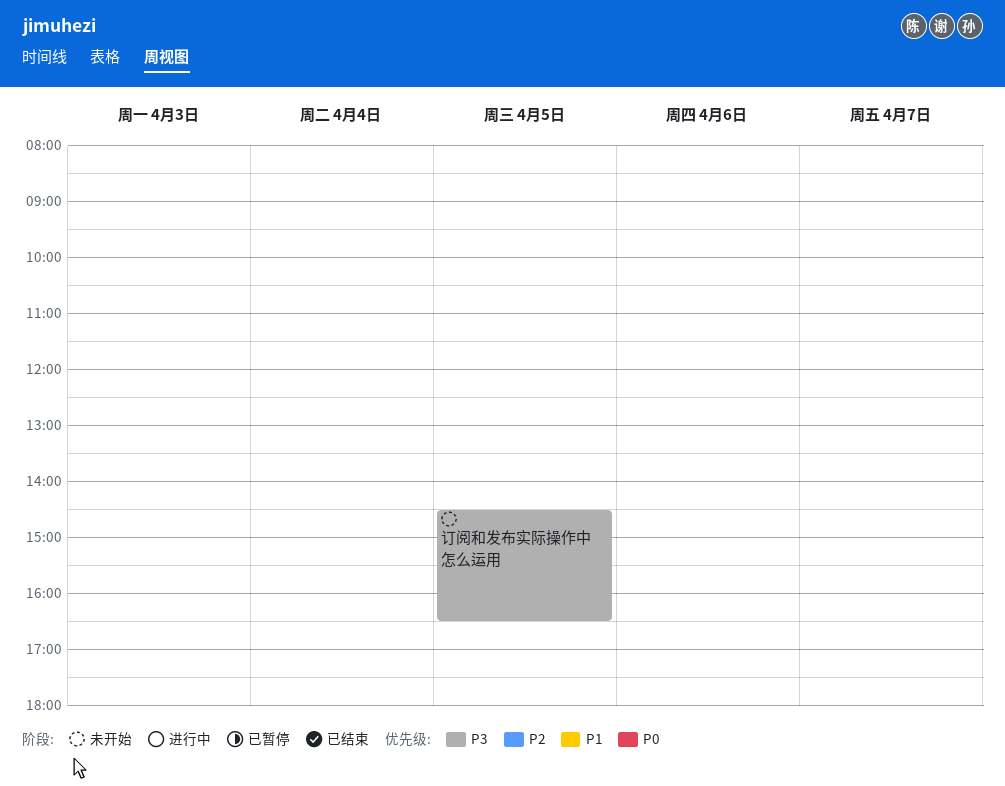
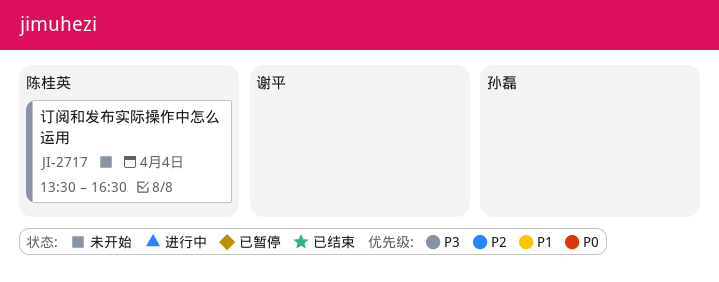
订阅和发布实际操作中怎么运用, day: Apr 5 -> Apr 4
订阅和发布实际操作中怎么运用, begins: 14:30 -> 13:30

